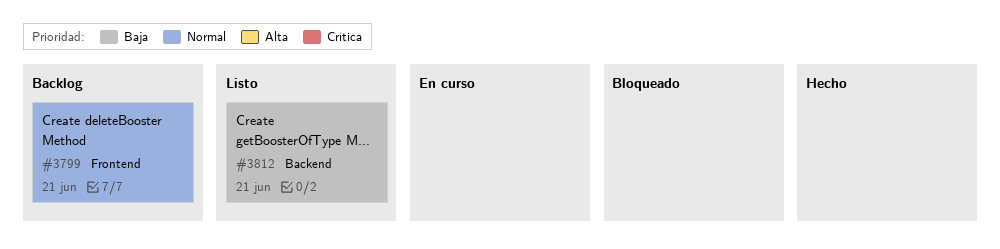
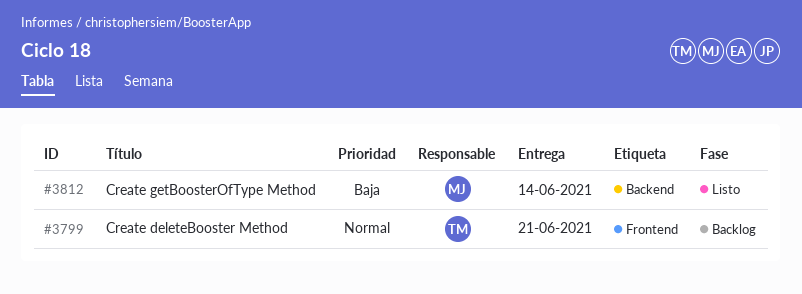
#3812, due: Jun 21 -> Jun 14

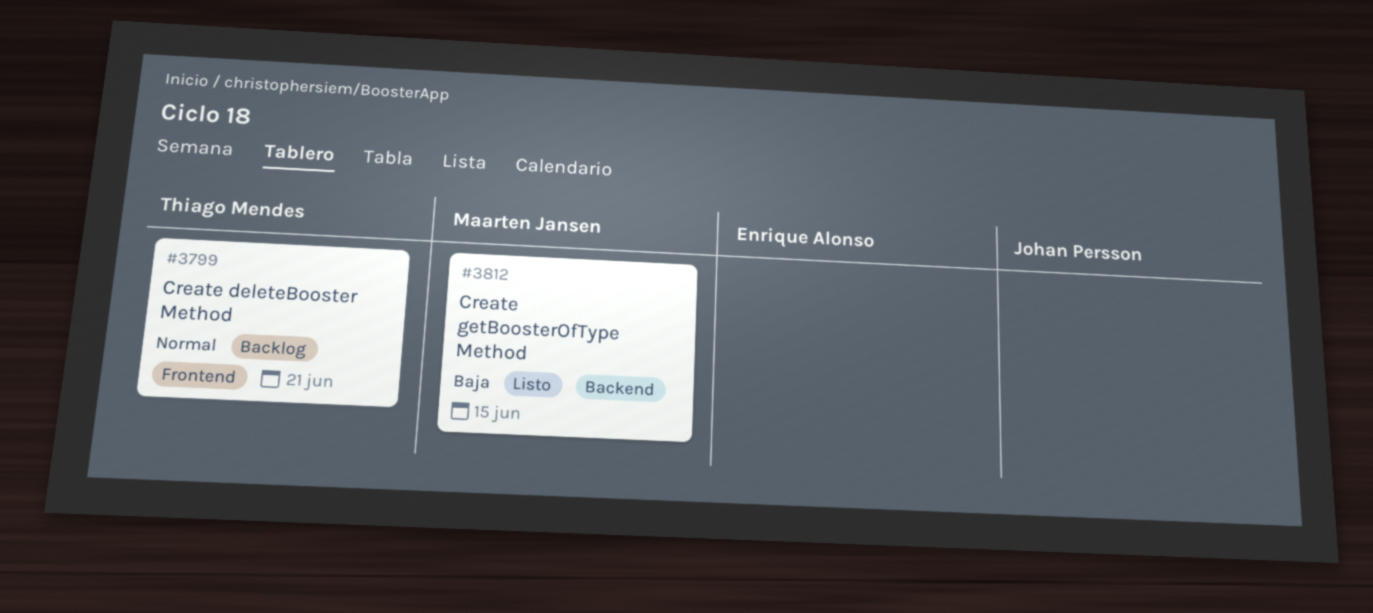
#3812, due: Jun 14 -> Jun 15

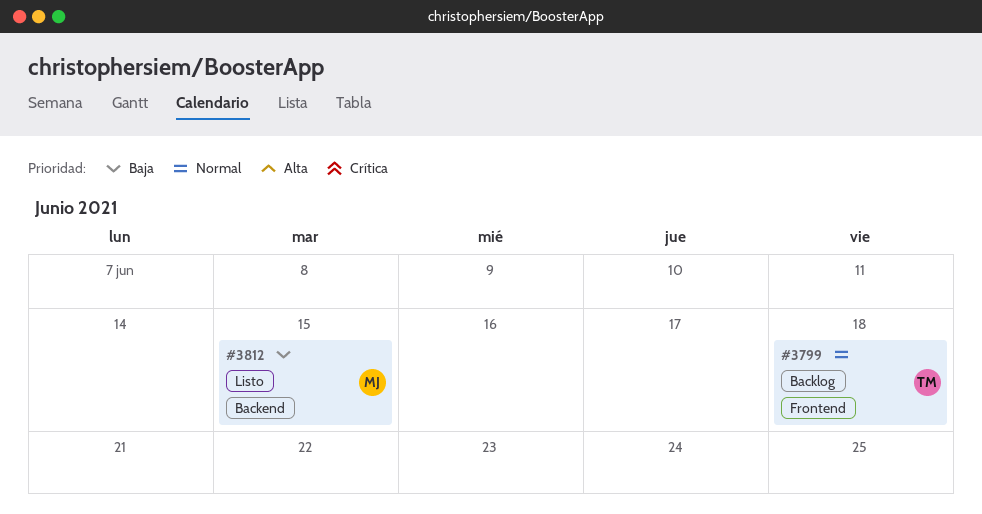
#3799, due: Jun 21 -> Jun 18

